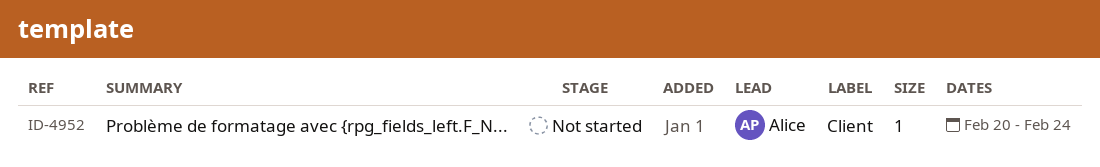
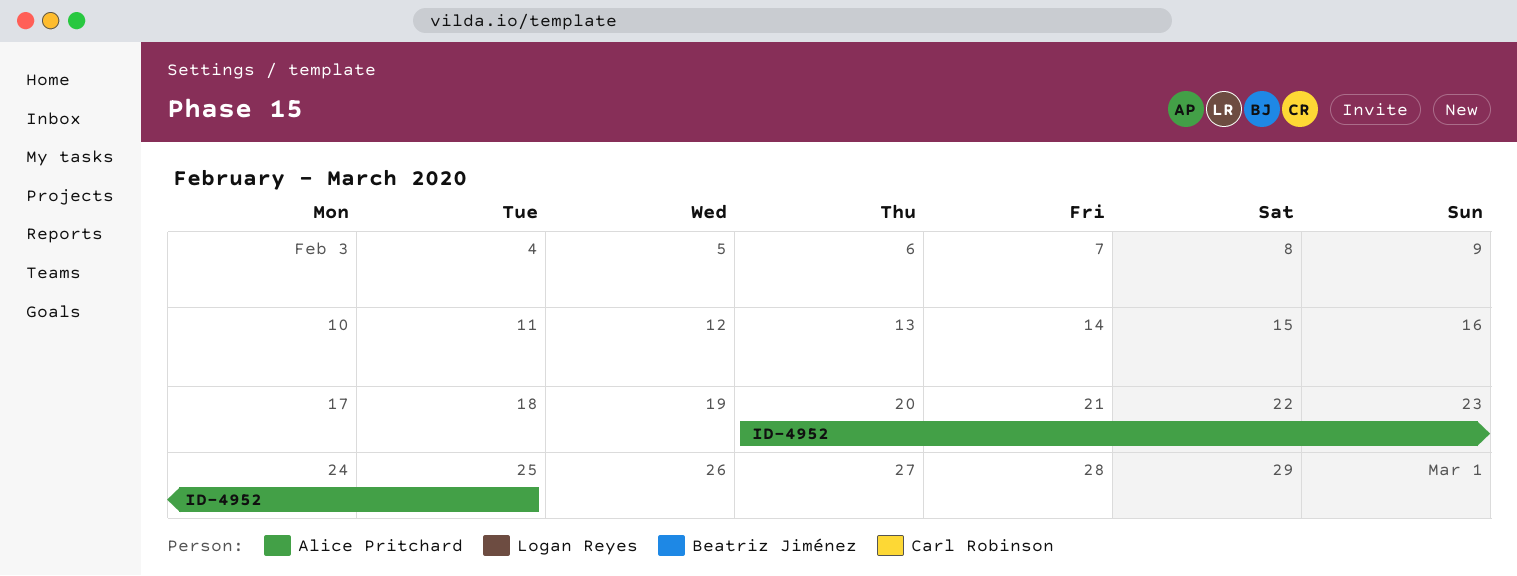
ID-4952, due: Feb 24 -> Feb 25

